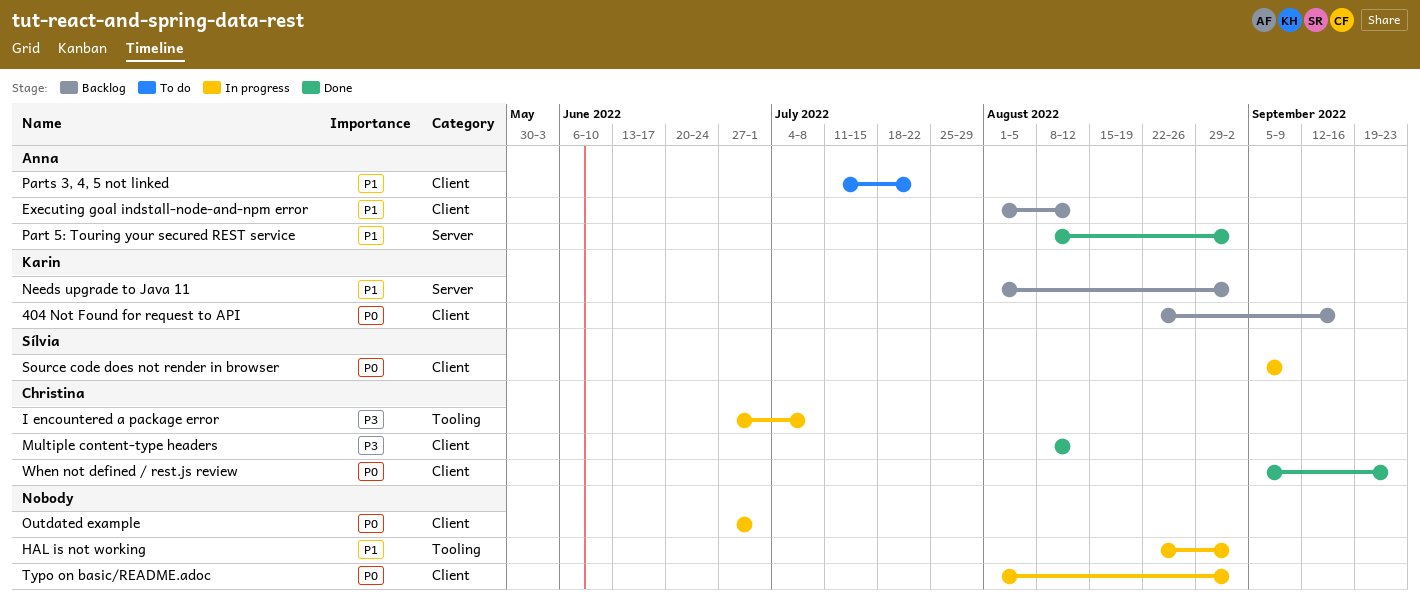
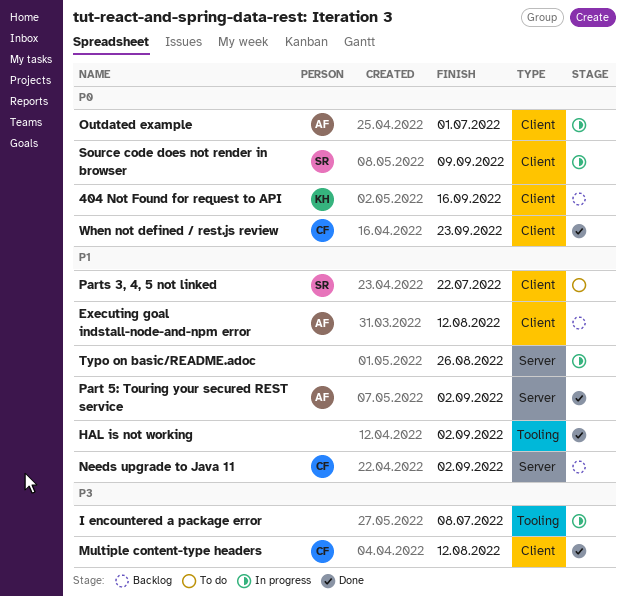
HAL is not working, status: In progress -> Done
I encountered a package error, owner: Christina -> none
Needs upgrade to Java 11, owner: Karin -> Christina
Outdated example, owner: none -> Anna
Parts 3, 4, 5 not linked, owner: Anna -> Sílvia
Typo on basic/README.adoc, priority: P0 -> P1
Typo on basic/README.adoc, label: Client -> Server
Typo on basic/README.adoc, due: Sep 2 -> Aug 26

